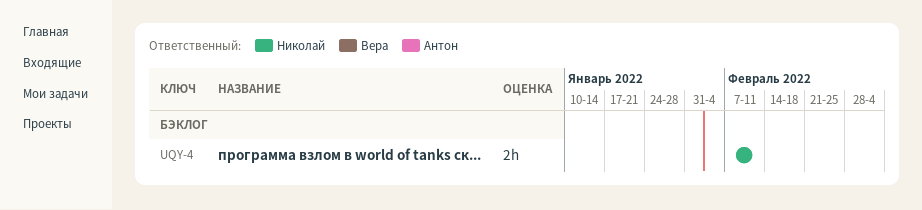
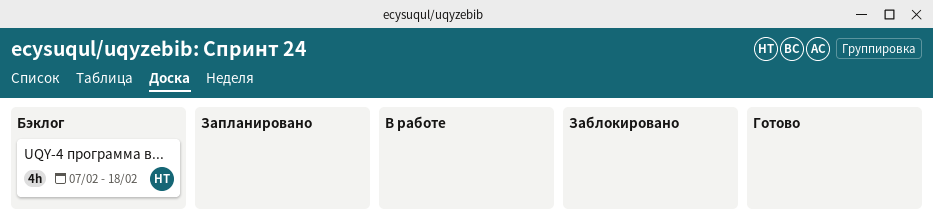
UQY-4, estimate: 2h -> 4h
UQY-4, due: Feb 11 -> Feb 18

